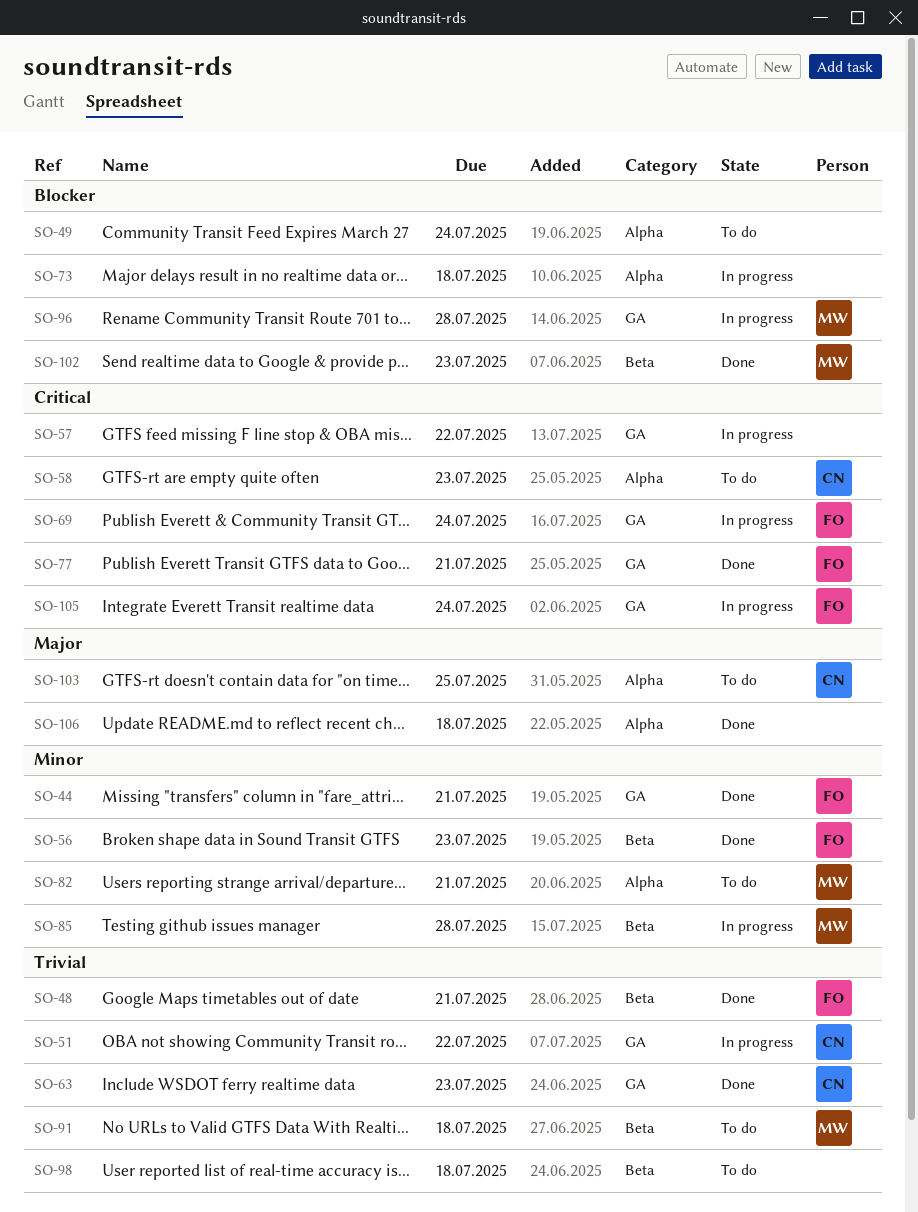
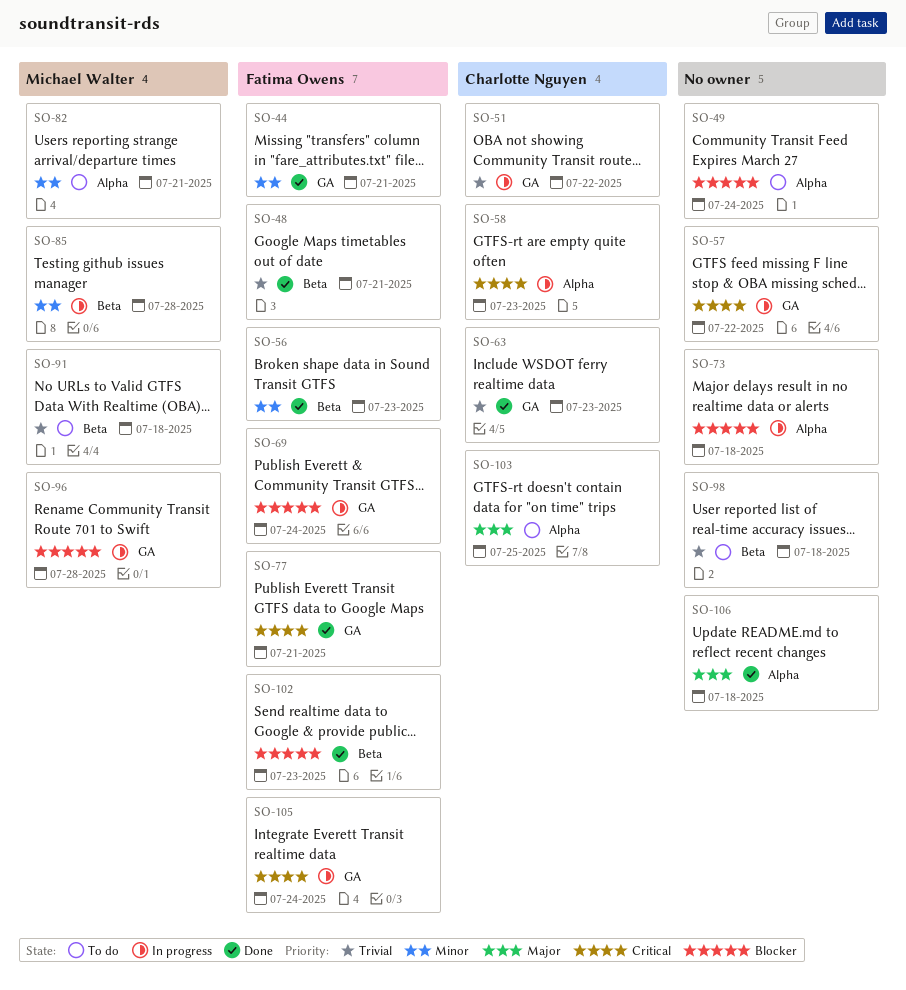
SO-58, status: To do -> In progress
SO-69, priority: Critical -> Blocker
SO-102, owner: Michael Walter -> Fatima Owens

